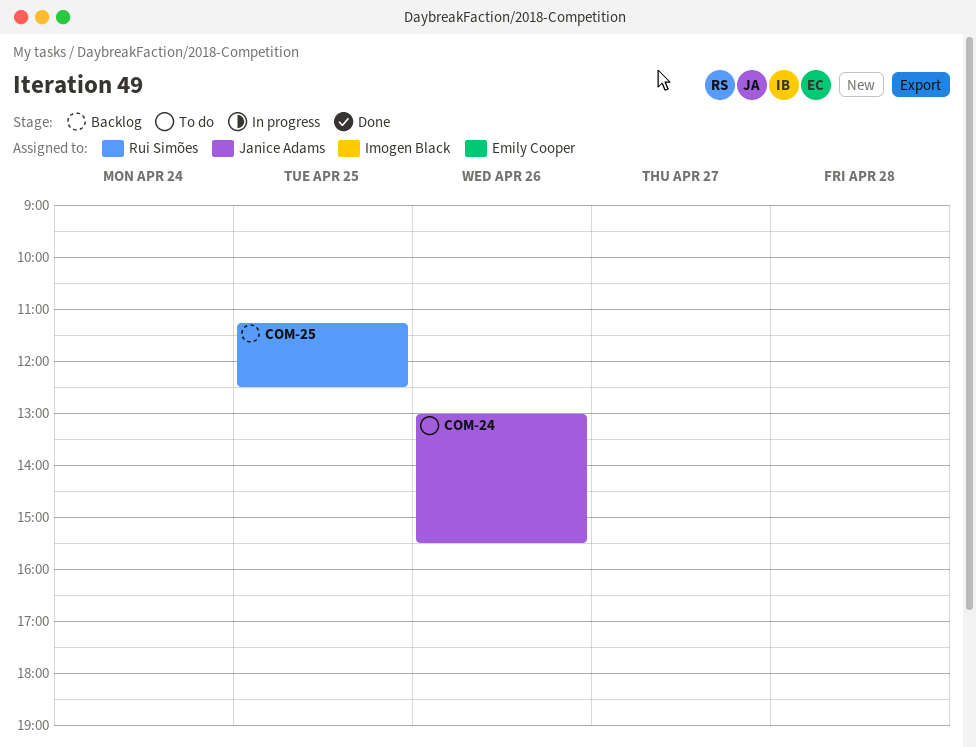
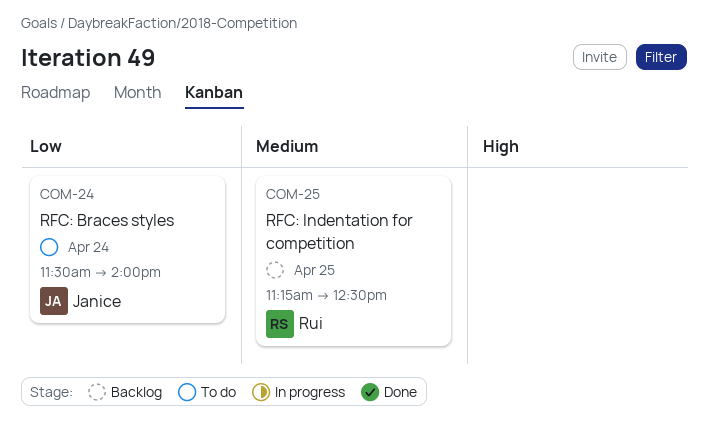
COM-24, day: Apr 26 -> Apr 24
COM-24, begins: 13:00 -> 11:30
COM-24, ends: 15:30 -> 14:00

